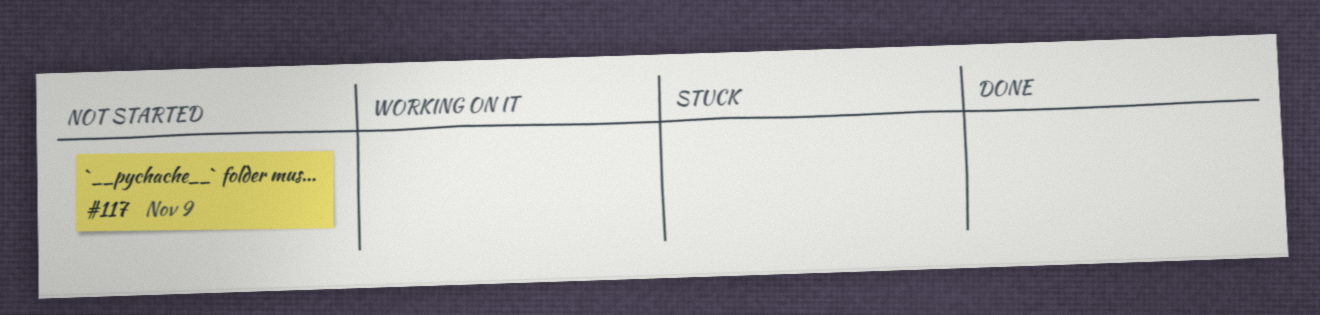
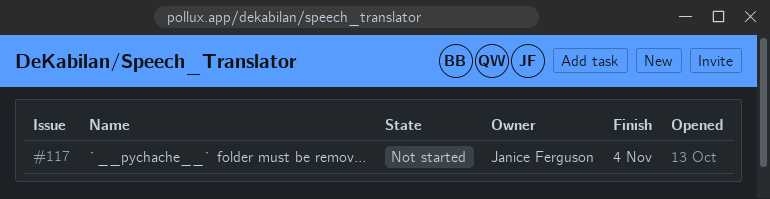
#117, due: Nov 9 -> Nov 4

